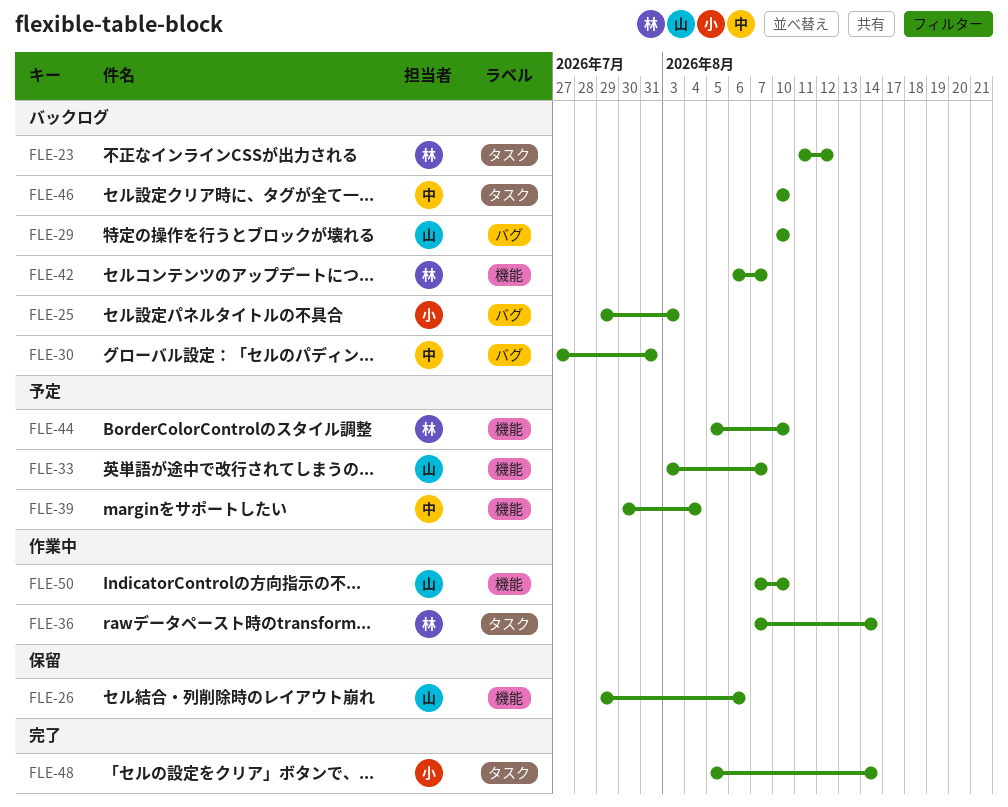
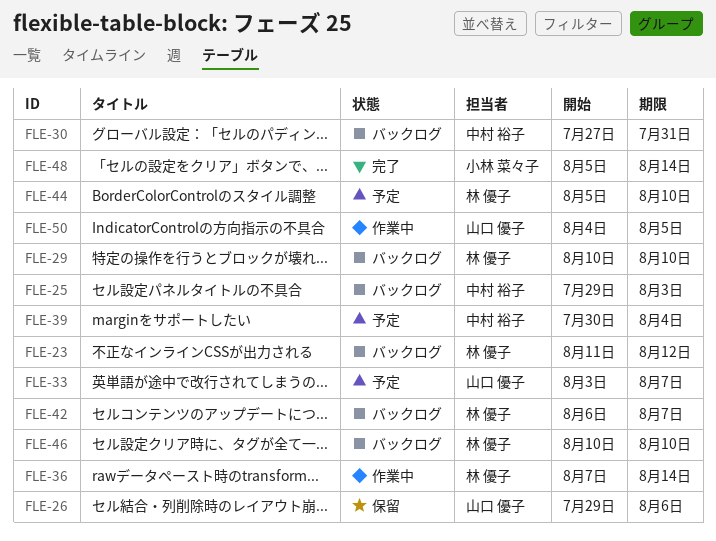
FLE-25, owner: 小林 菜々子 -> 中村 裕子
FLE-29, owner: 山口 優子 -> 林 優子
FLE-46, owner: 中村 裕子 -> 林 優子
FLE-50, start: Aug 7 -> Aug 4
FLE-50, due: Aug 10 -> Aug 5

